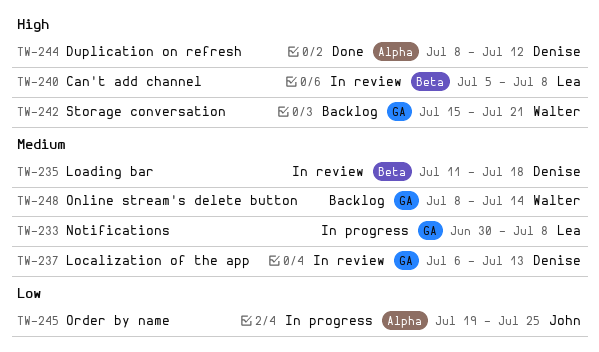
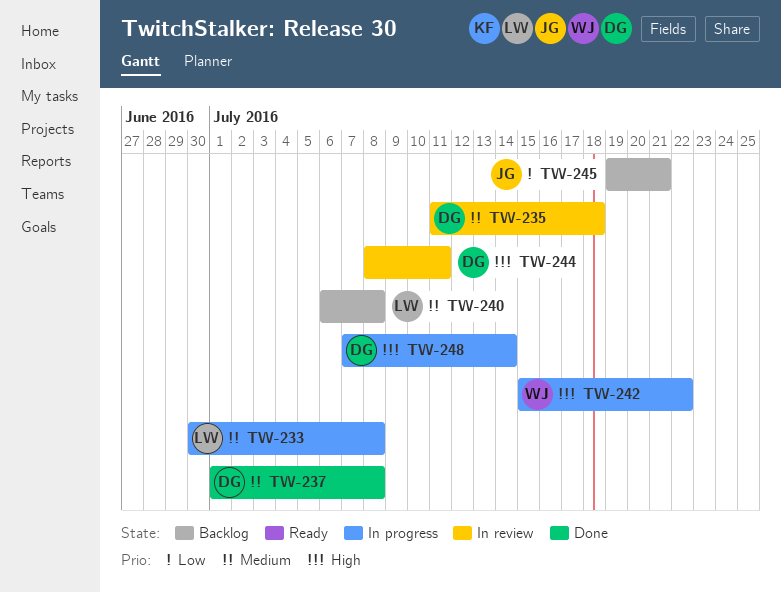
TW-237, status: In review -> Done
TW-237, start: Jul 6 -> Jul 1
TW-237, due: Jul 13 -> Jul 8
TW-240, status: In review -> Backlog
TW-240, priority: High -> Medium
TW-240, start: Jul 5 -> Jul 6
TW-242, status: Backlog -> In progress
TW-242, due: Jul 21 -> Jul 22
TW-244, status: Done -> In review
TW-244, due: Jul 12 -> Jul 11
TW-245, status: In progress -> Backlog
TW-245, due: Jul 25 -> Jul 21
TW-248, status: Backlog -> In progress
TW-248, owner: Walter -> Denise
TW-248, priority: Medium -> High
TW-248, start: Jul 8 -> Jul 7

